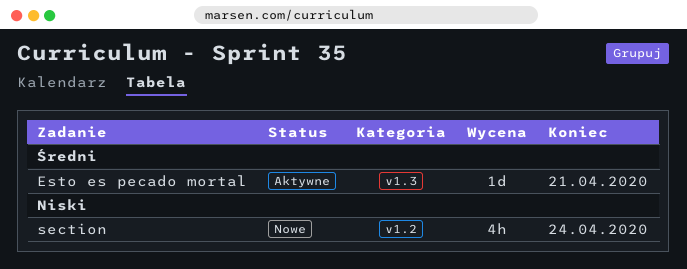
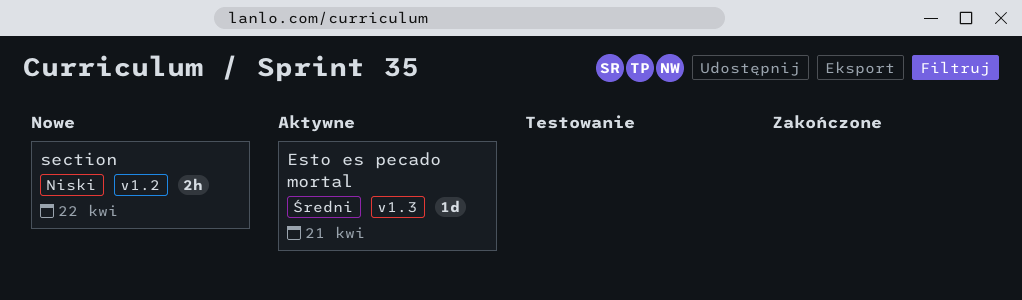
section, estimate: 4h -> 2h
section, due: Apr 24 -> Apr 22

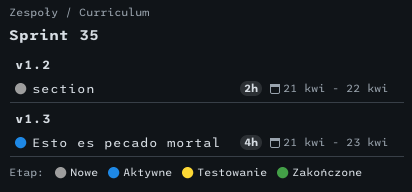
Esto es pecado mortal, estimate: 1d -> 4h
Esto es pecado mortal, due: Apr 21 -> Apr 23

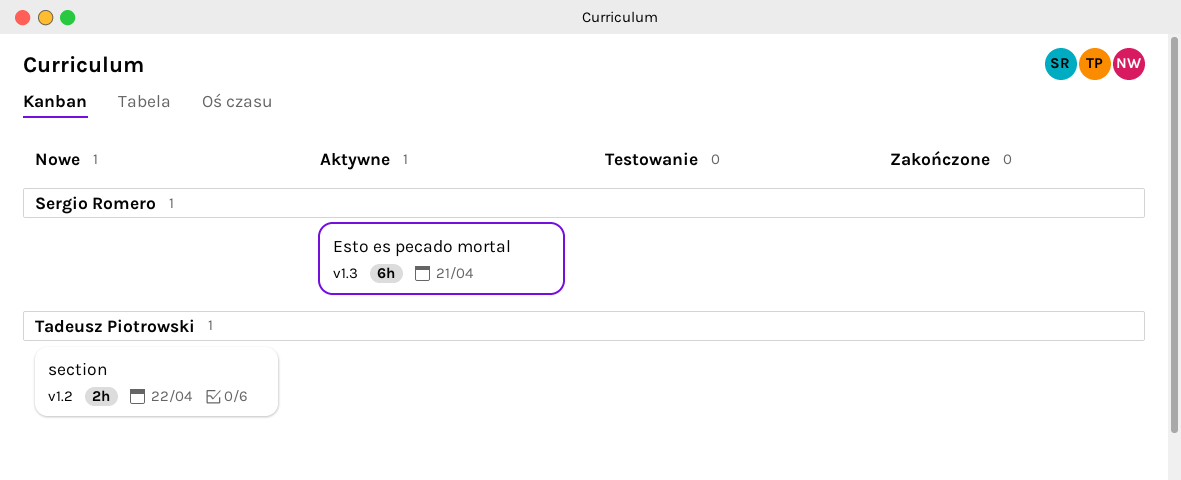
Esto es pecado mortal, estimate: 4h -> 6h
Esto es pecado mortal, due: Apr 23 -> Apr 21

